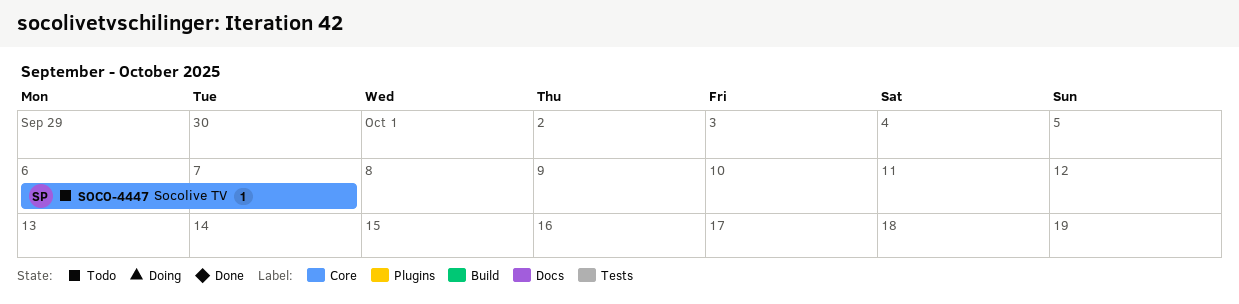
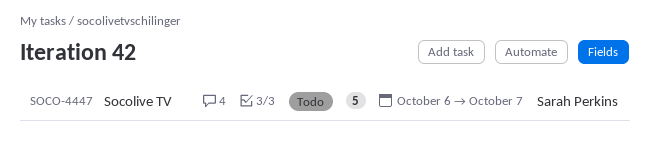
SOCO-4447, estimate: 1 -> 5

